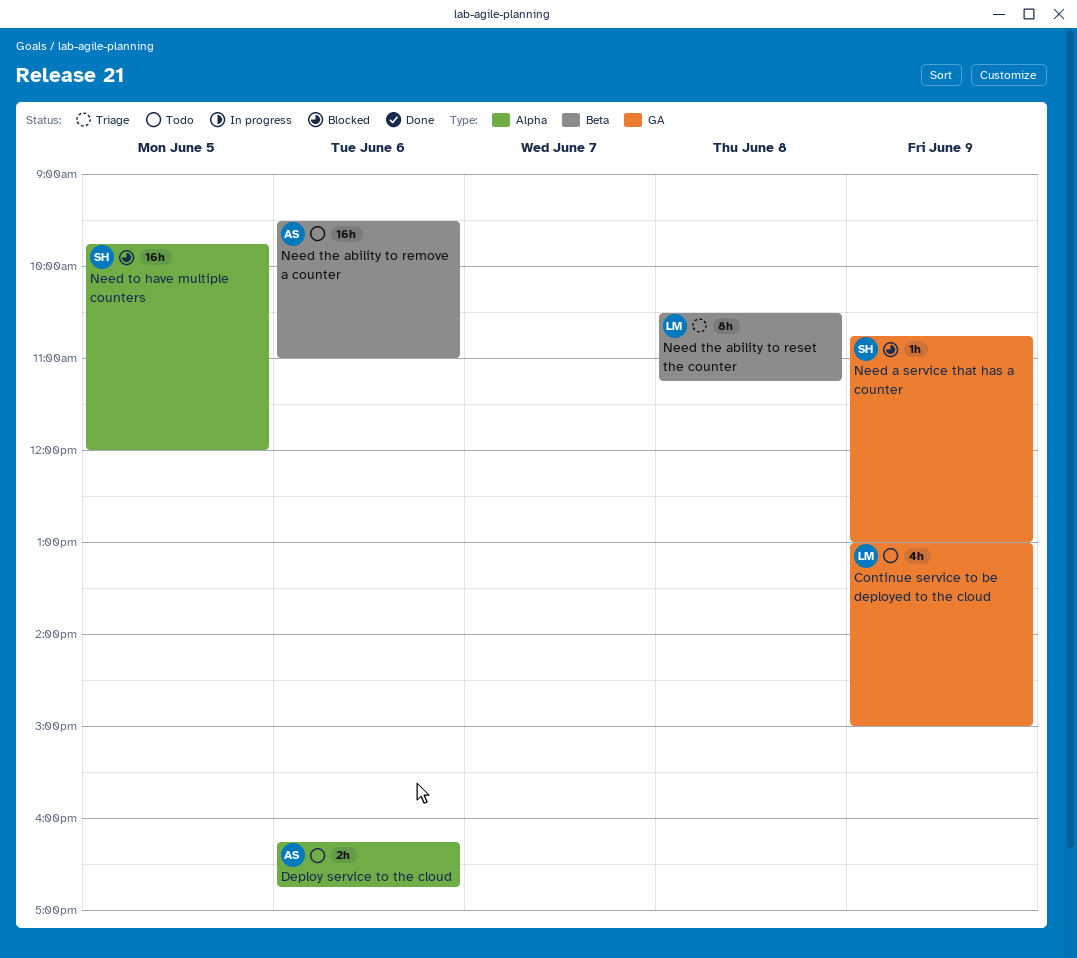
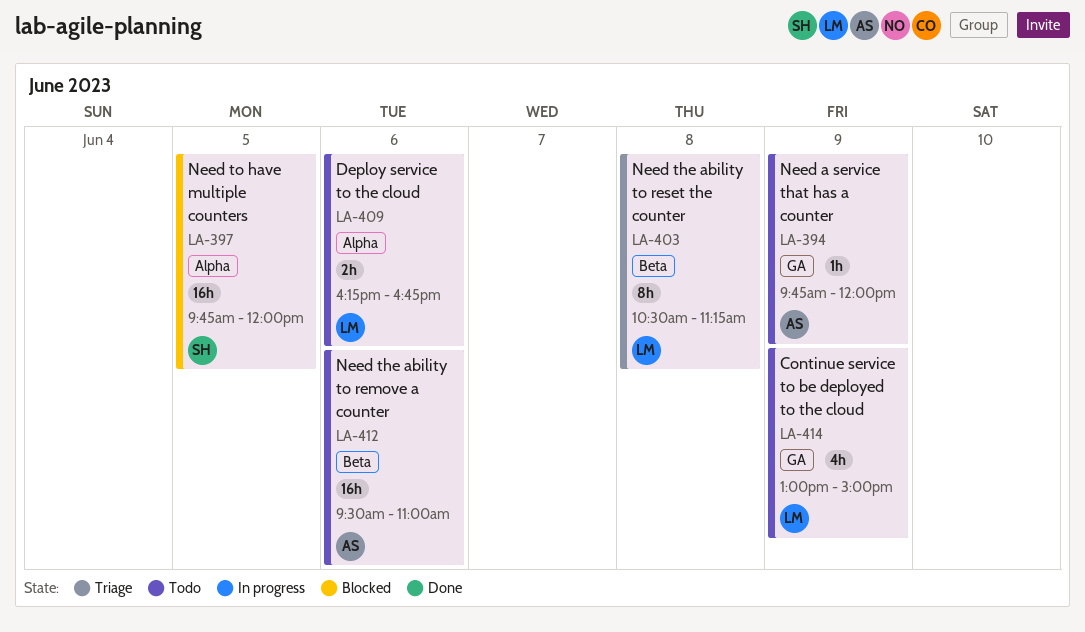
Deploy service to the cloud, owner: AS -> LM
Need a service that has a counter, status: Blocked -> Todo
Need a service that has a counter, owner: SH -> AS
Need a service that has a counter, begins: 10:45 -> 09:45
Need a service that has a counter, ends: 13:00 -> 12:00

